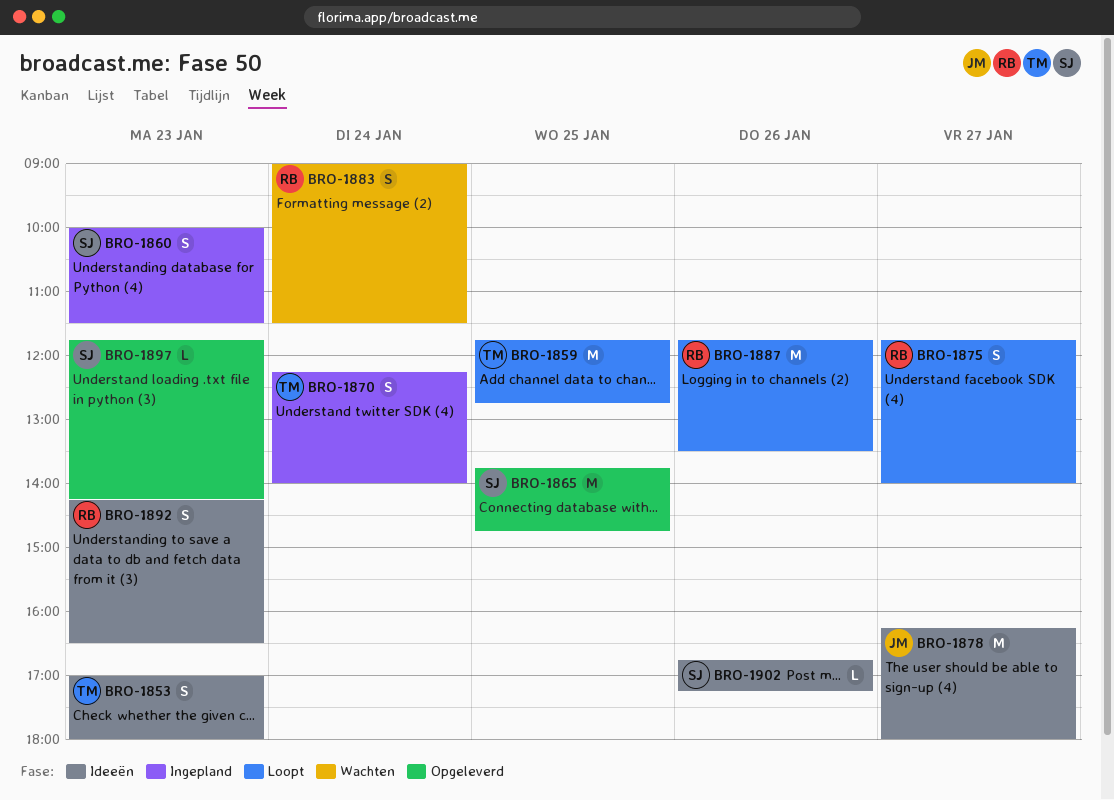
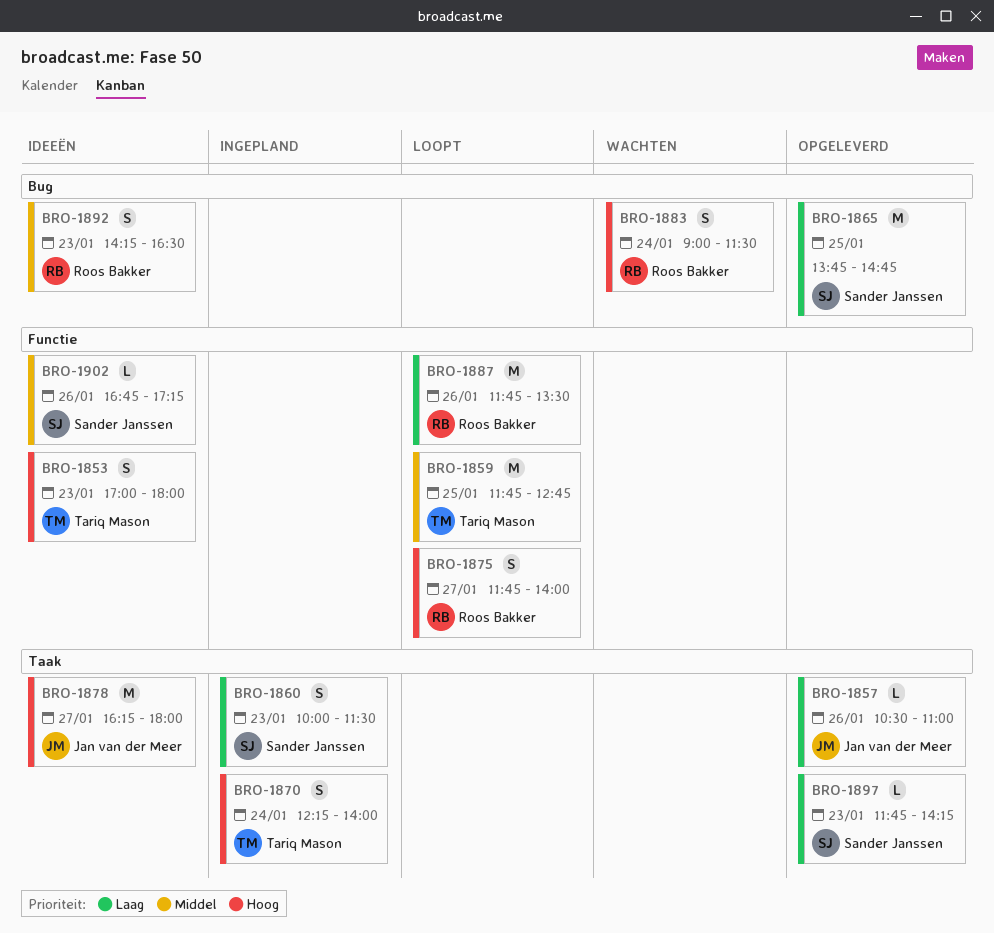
BRO-1857: none -> present

